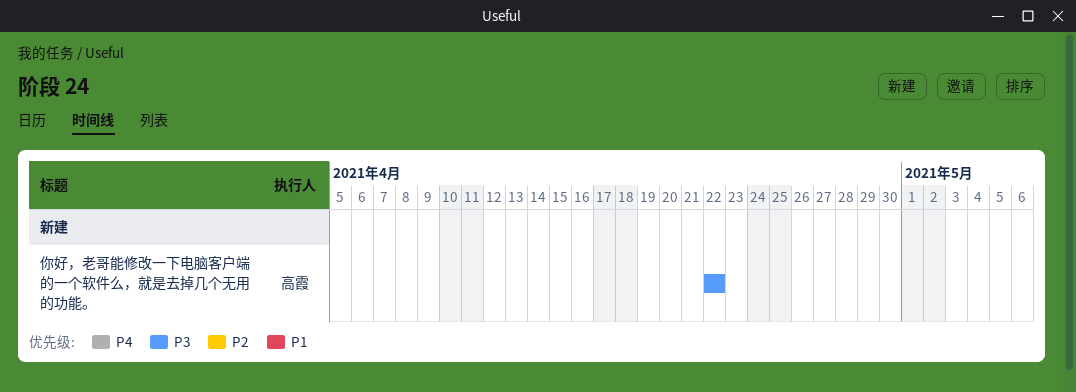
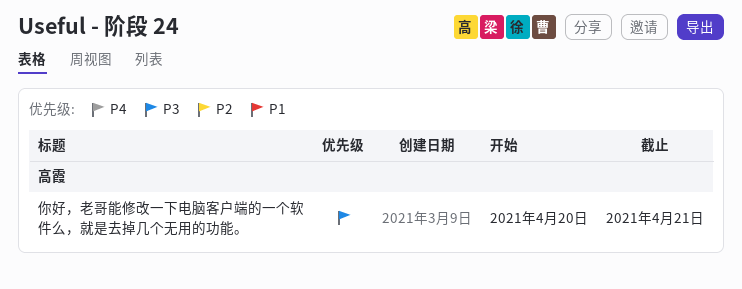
你好，老哥能修改一下电脑客户端的一个软件么，就是去掉几个无用的功能。, start: Apr 22 -> Apr 20
你好，老哥能修改一下电脑客户端的一个软件么，就是去掉几个无用的功能。, due: Apr 22 -> Apr 21

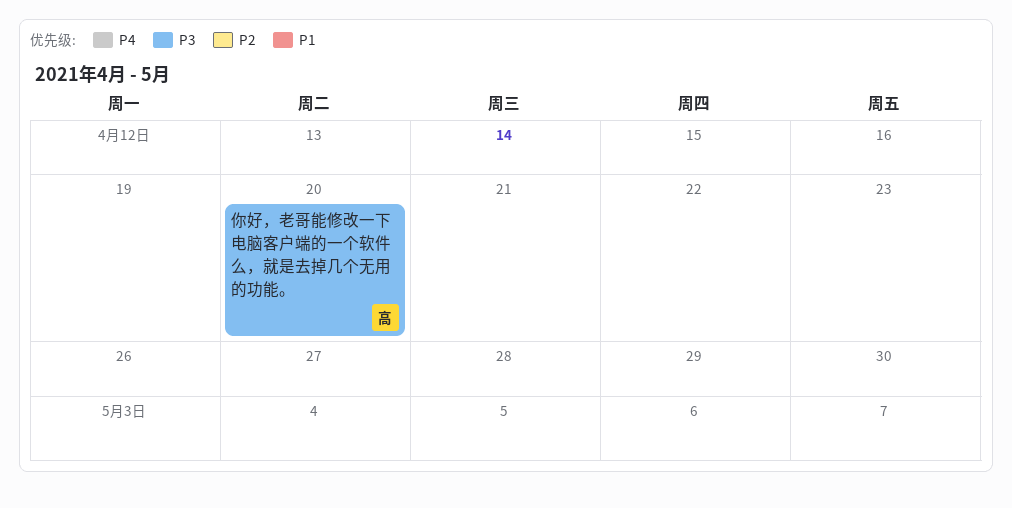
你好，老哥能修改一下电脑客户端的一个软件么，就是去掉几个无用的功能。, due: Apr 21 -> Apr 20

